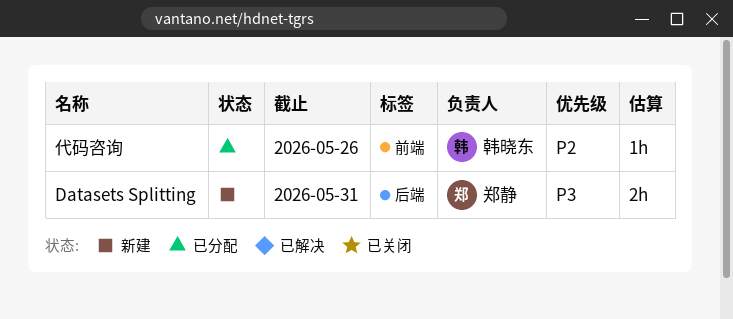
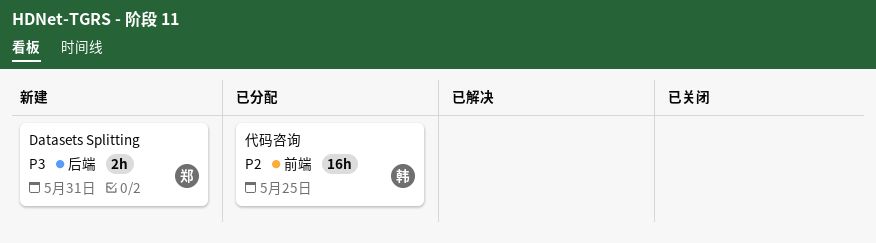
代码咨询, estimate: 1h -> 16h
代码咨询, due: May 26 -> May 25

